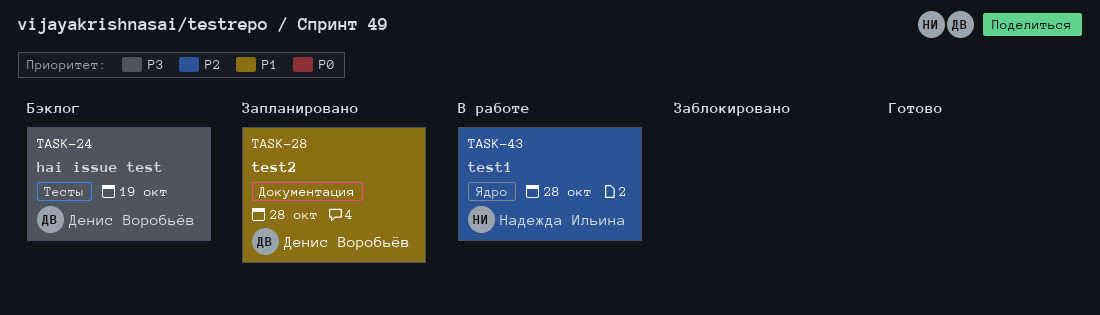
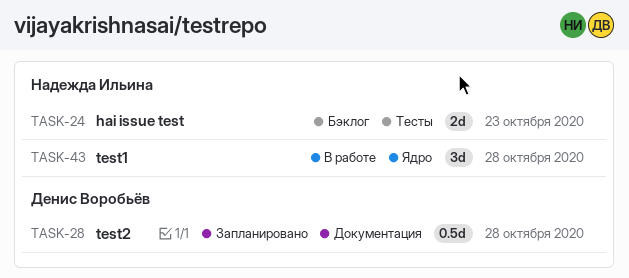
TASK-24, owner: Денис Воробьёв -> Надежда Ильина
TASK-24, due: Oct 19 -> Oct 23

